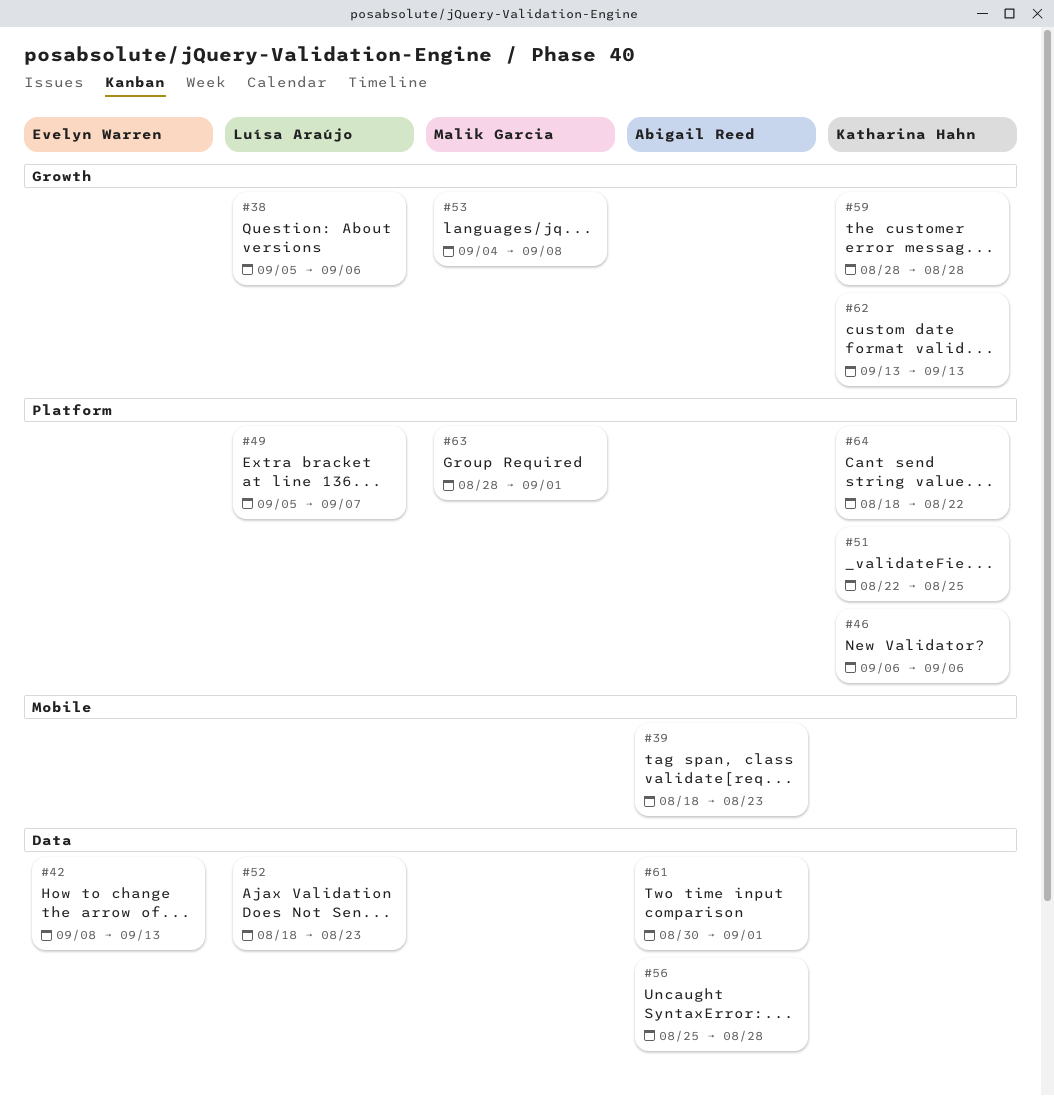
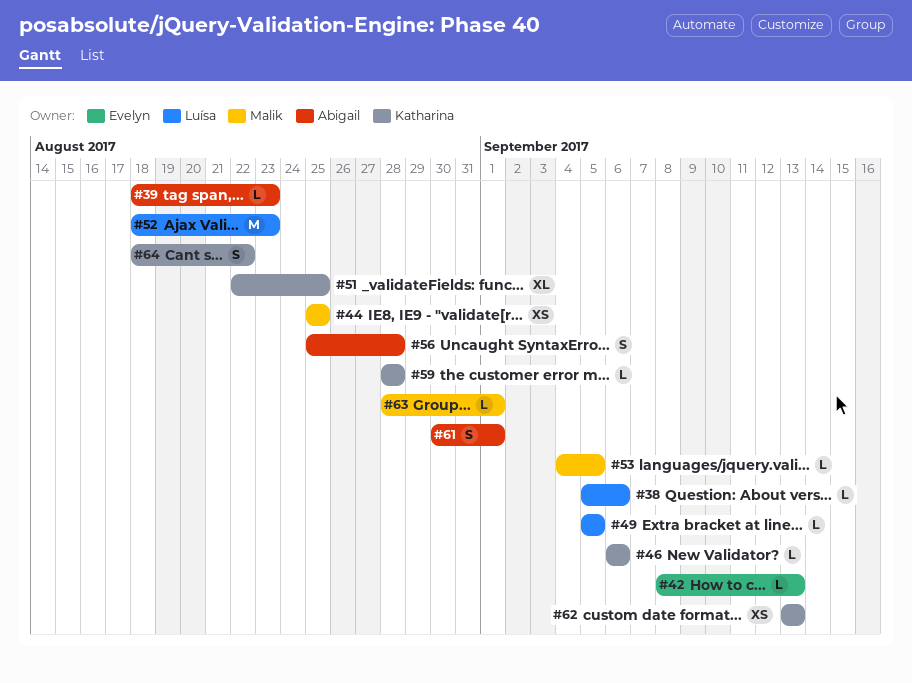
#44: none -> present
#49, due: Sep 7 -> Sep 5
#53, due: Sep 8 -> Sep 5

